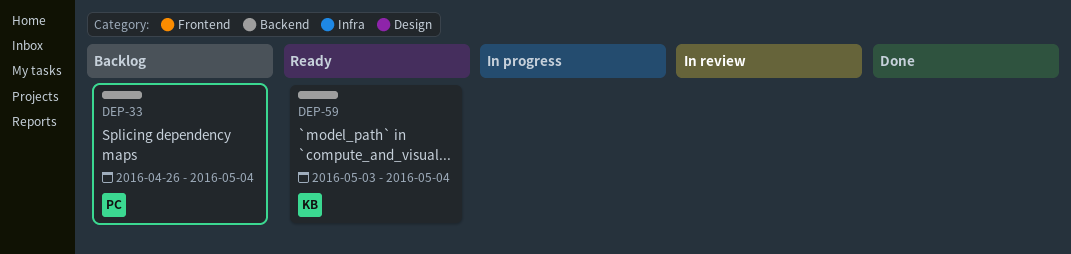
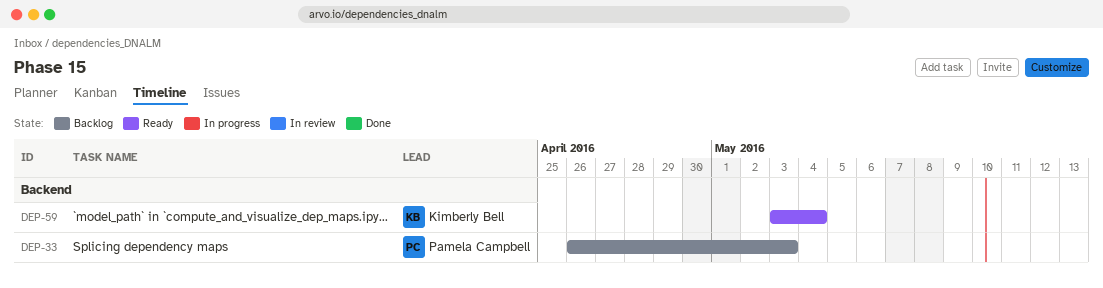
DEP-33, due: May 4 -> May 3

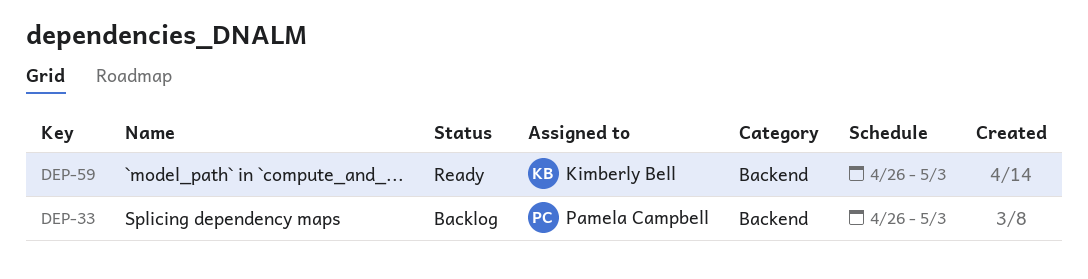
DEP-59, start: May 3 -> Apr 26
DEP-59, due: May 4 -> May 3

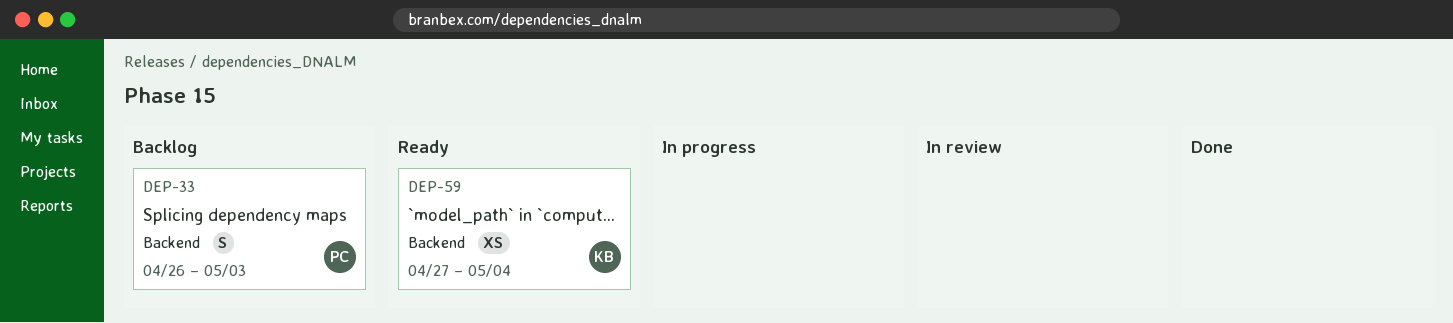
DEP-59, start: Apr 26 -> Apr 27
DEP-59, due: May 3 -> May 4

